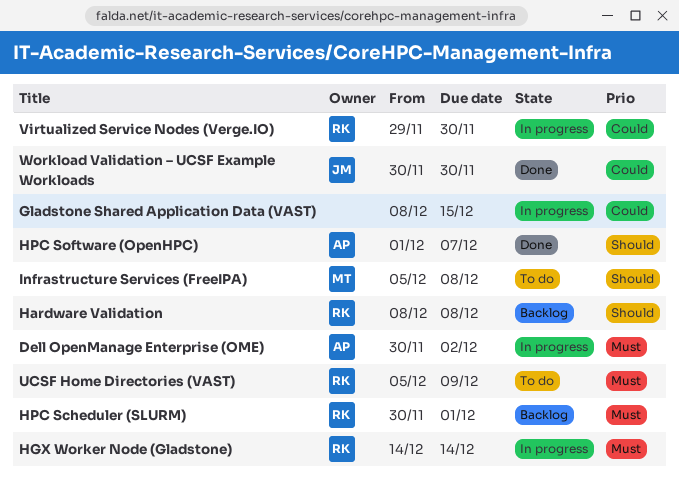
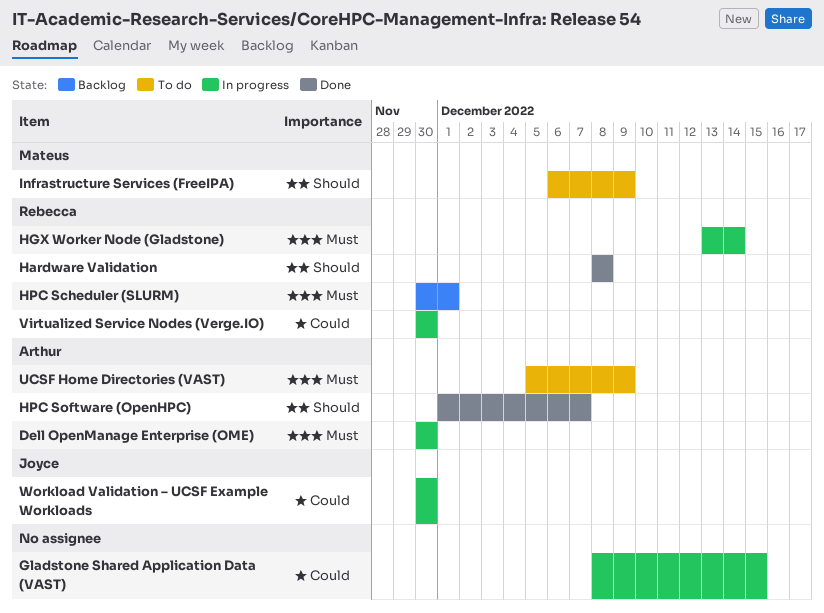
Dell OpenManage Enterprise (OME), due: Dec 2 -> Nov 30
Hardware Validation, status: Backlog -> Done
HGX Worker Node (Gladstone), start: Dec 14 -> Dec 13
Infrastructure Services (FreeIPA), start: Dec 5 -> Dec 6
Infrastructure Services (FreeIPA), due: Dec 8 -> Dec 9
UCSF Home Directories (VAST), owner: Rebecca -> Arthur
Virtualized Service Nodes (Verge.IO), start: Nov 29 -> Nov 30
Workload Validation – UCSF Example Workloads, status: Done -> In progress

